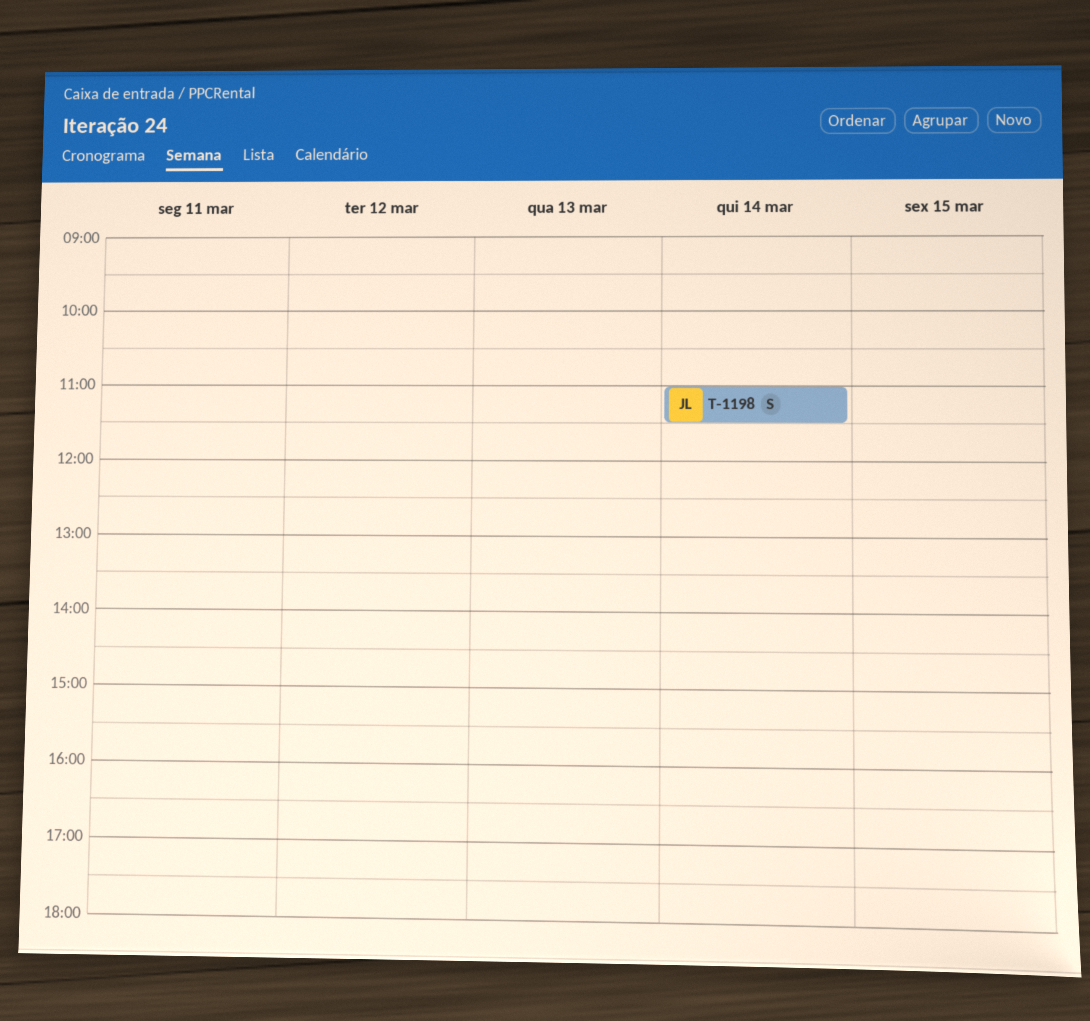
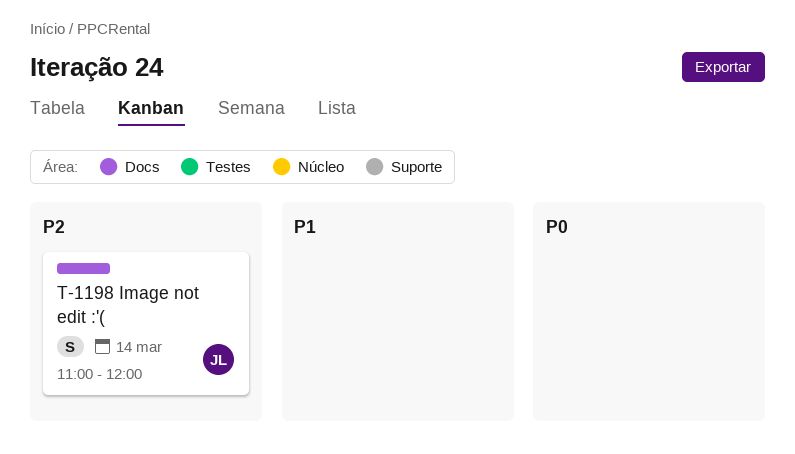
T-1198, ends: 11:30 -> 12:00

